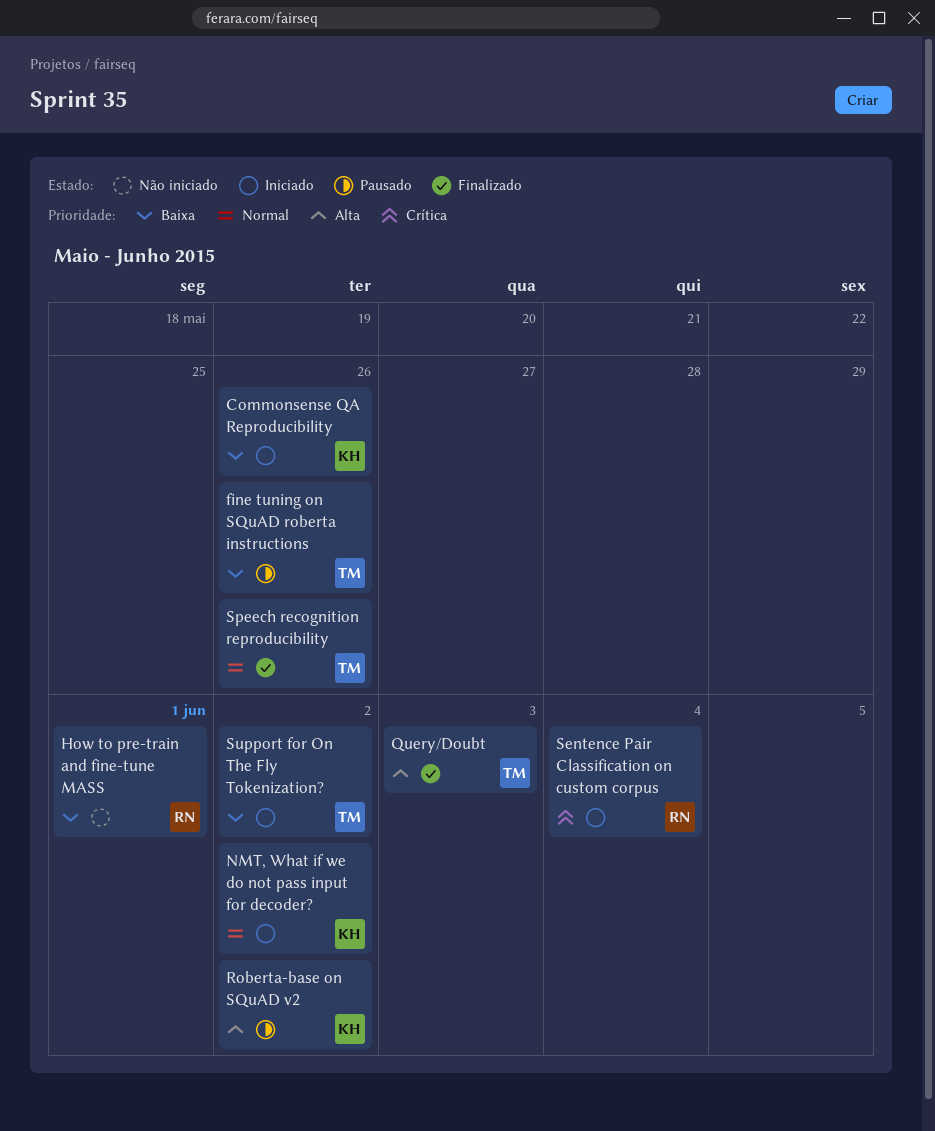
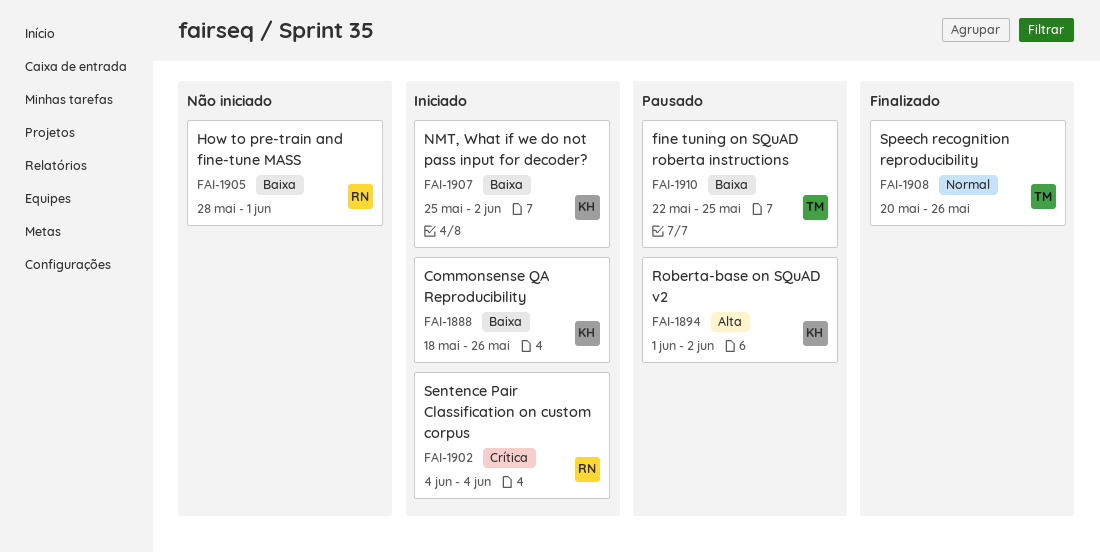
fine tuning on SQuAD roberta instructions, due: May 26 -> May 25
NMT, What if we do not pass input for decoder?, priority: Normal -> Baixa
Query/Doubt: present -> none
Support for On The Fly Tokenization?: present -> none

